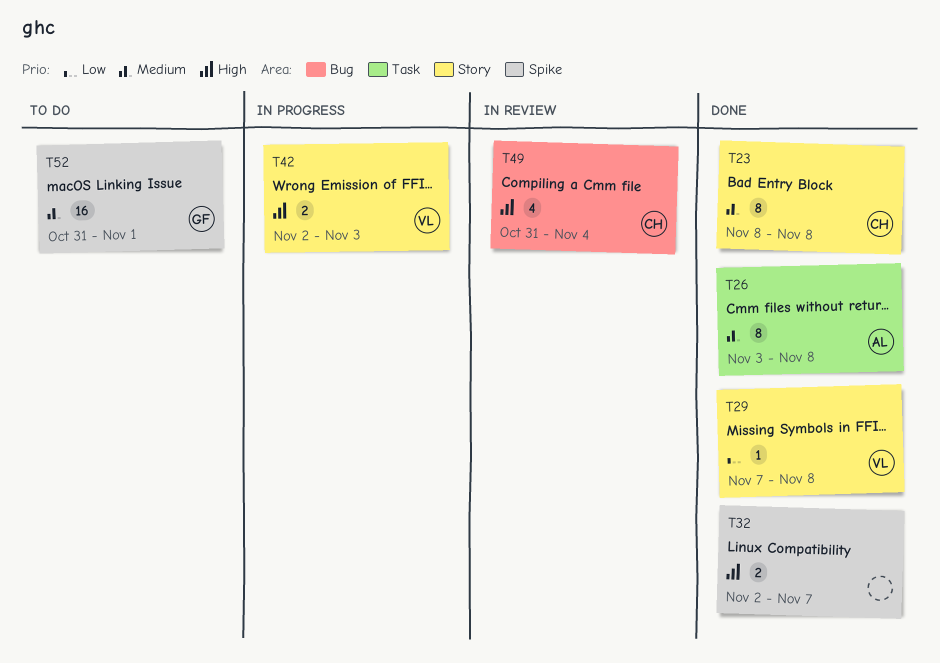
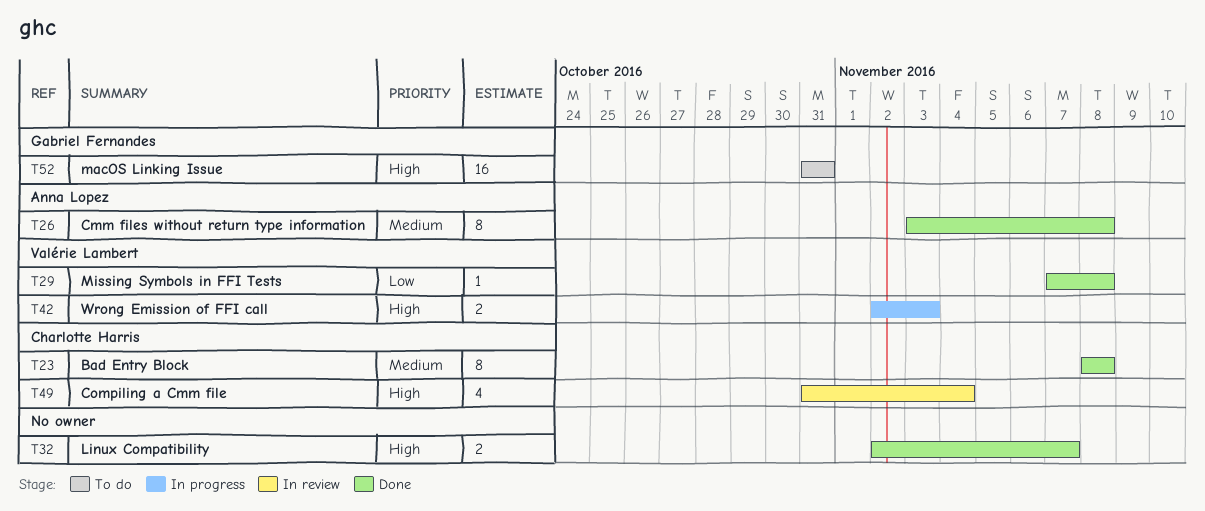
T52, priority: Medium -> High
T52, due: Nov 1 -> Oct 31

